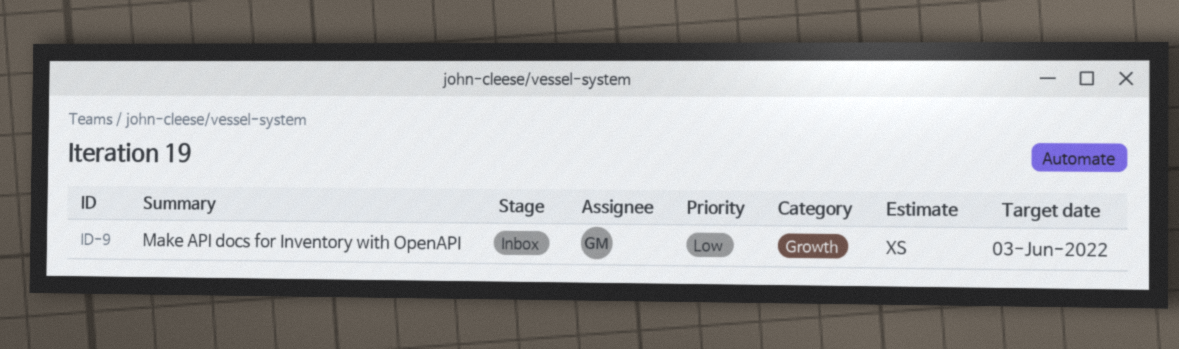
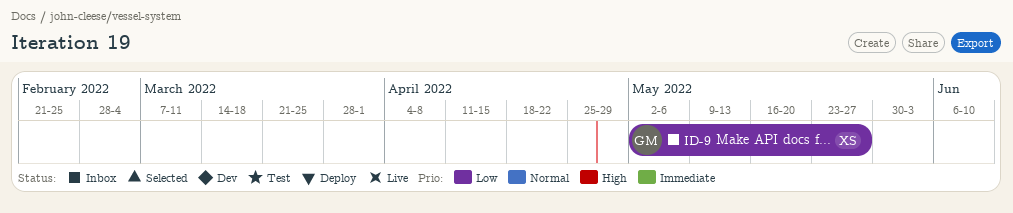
ID-9, due: Jun 3 -> May 27

